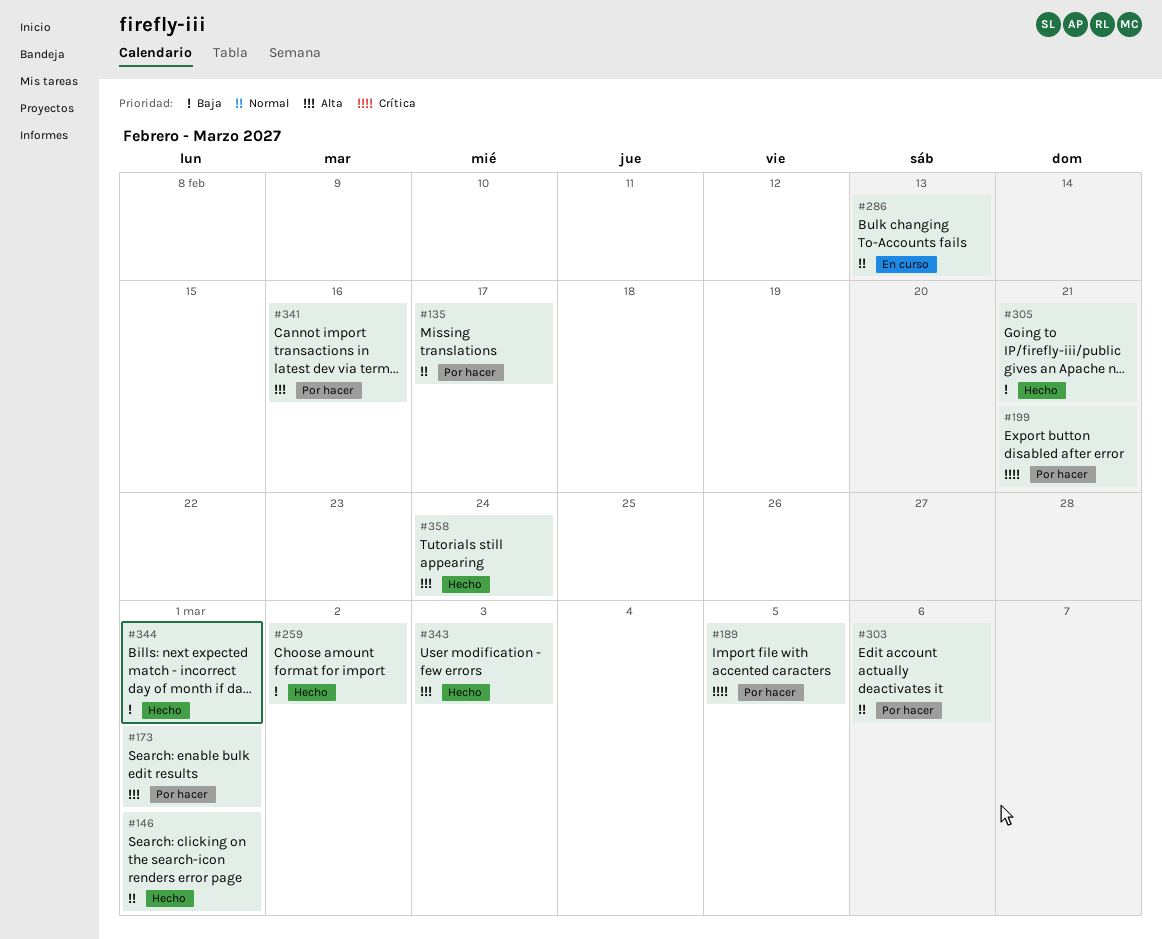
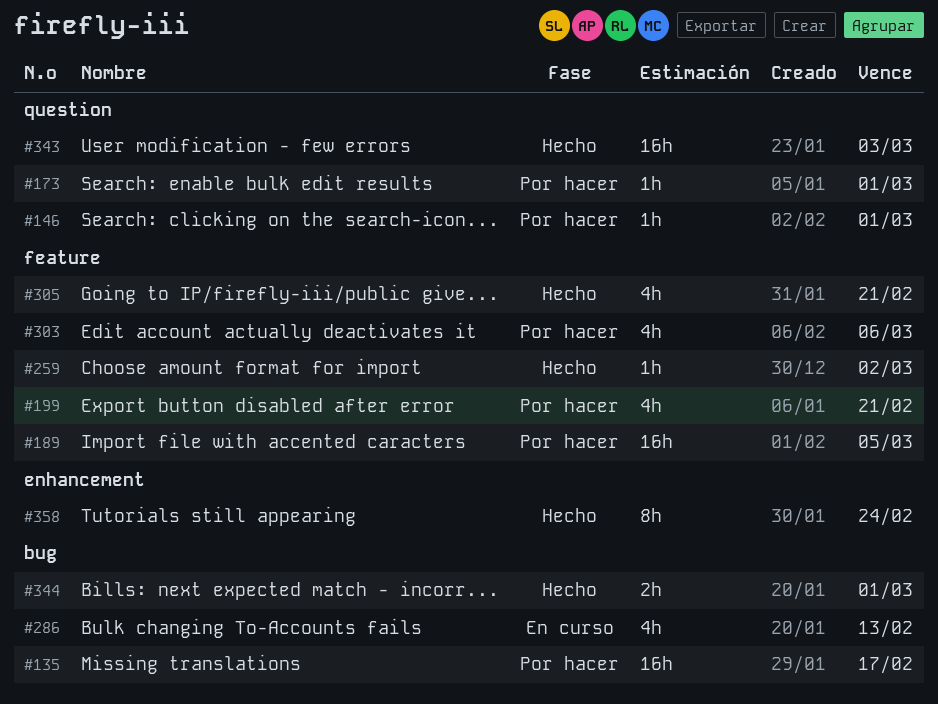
#146, status: Hecho -> Por hacer
#341: present -> none

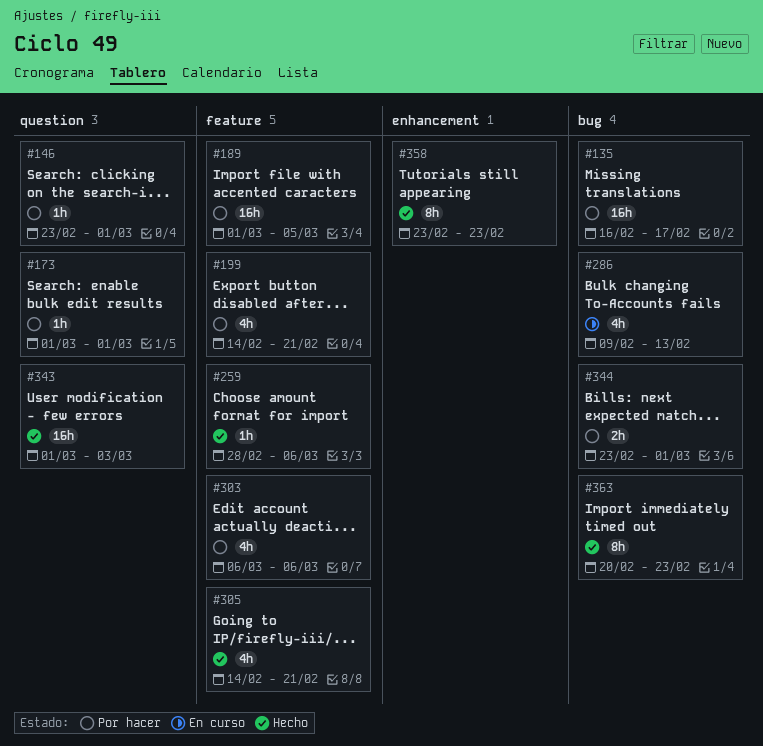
#259, due: Mar 2 -> Mar 6
#344, status: Hecho -> Por hacer
#358, due: Feb 24 -> Feb 23
#363: none -> present

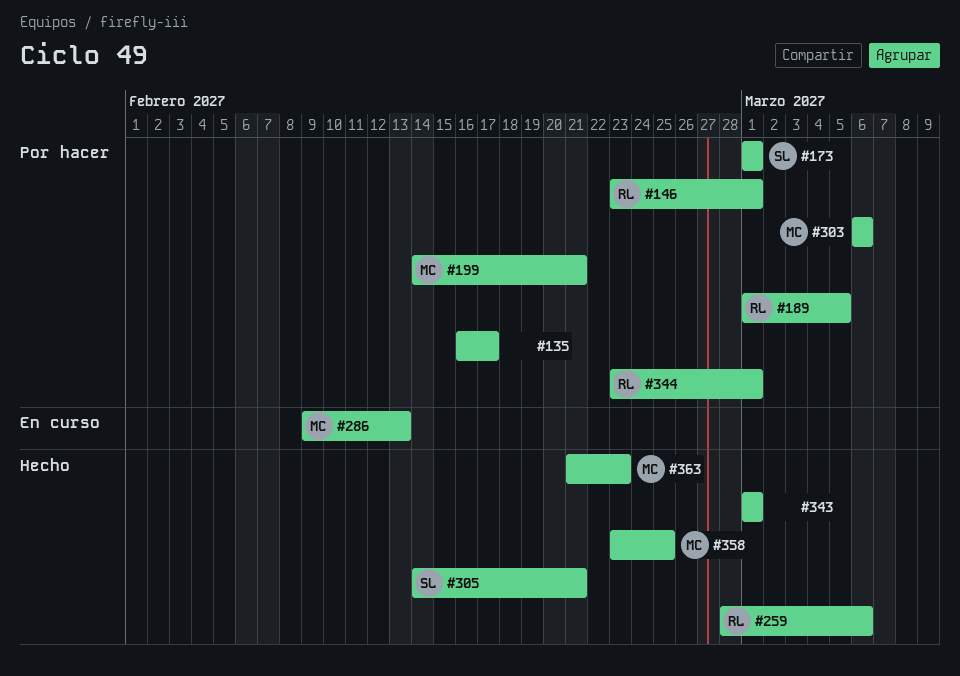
#343, due: Mar 3 -> Mar 1
#358, due: Feb 23 -> Feb 25
#363, start: Feb 20 -> Feb 21

